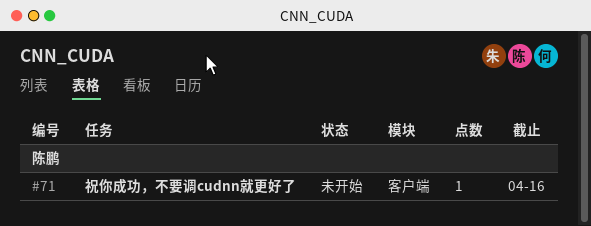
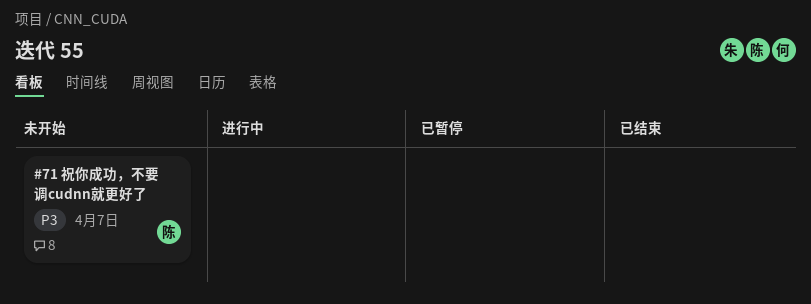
#71, due: Apr 16 -> Apr 7

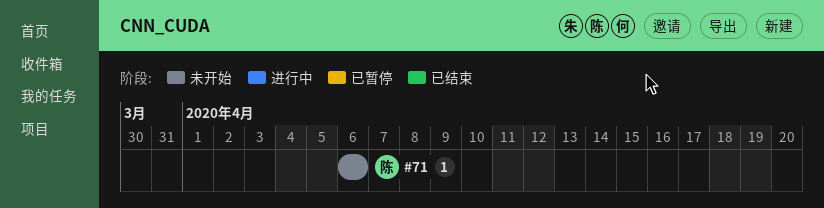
#71, due: Apr 7 -> Apr 6

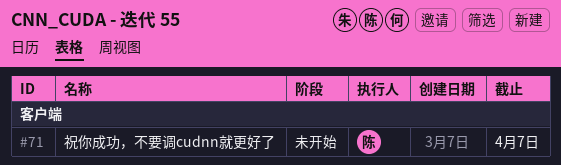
#71, due: Apr 6 -> Apr 7

